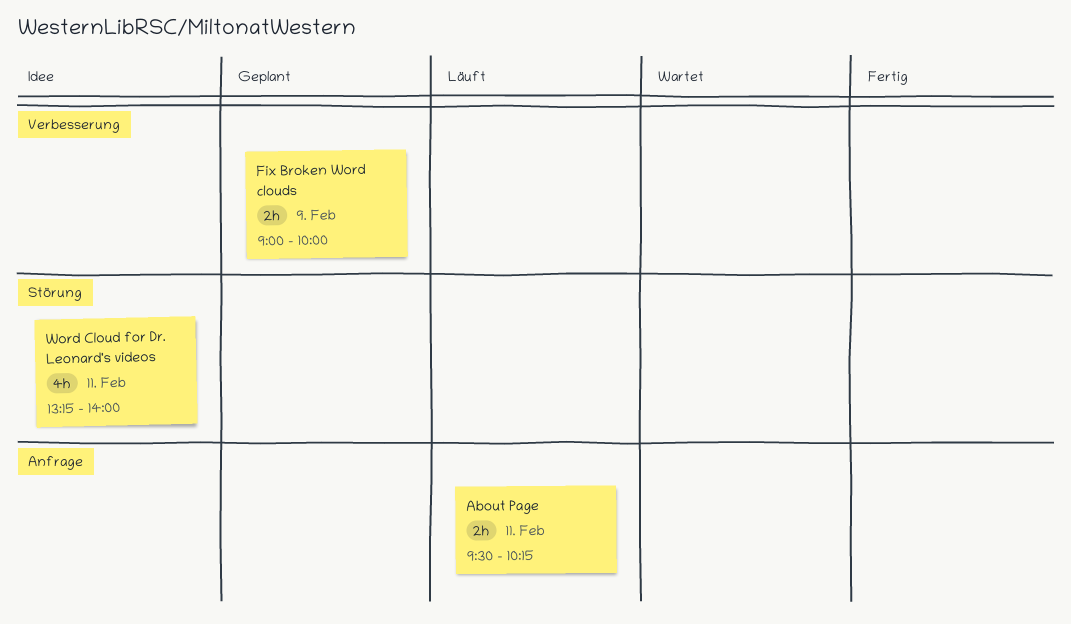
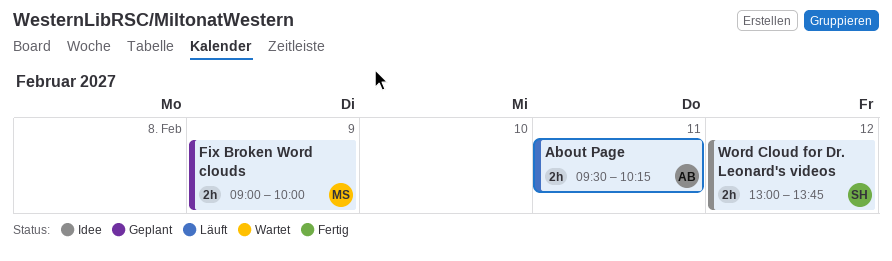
Word Cloud for Dr. Leonard's videos, estimate: 4h -> 2h
Word Cloud for Dr. Leonard's videos, day: Feb 11 -> Feb 12
Word Cloud for Dr. Leonard's videos, begins: 13:15 -> 13:00
Word Cloud for Dr. Leonard's videos, ends: 14:00 -> 13:45

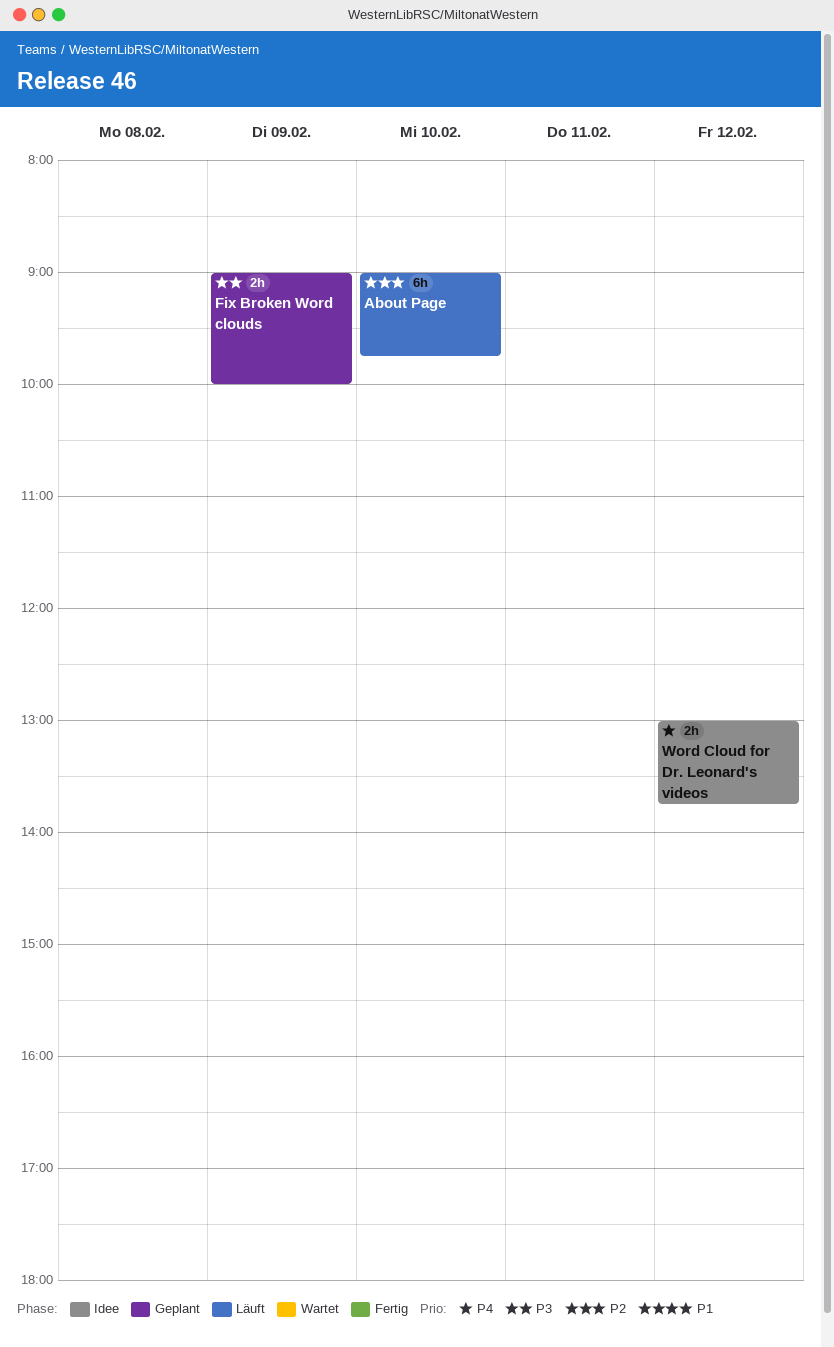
About Page, estimate: 2h -> 6h
About Page, day: Feb 11 -> Feb 10
About Page, begins: 09:30 -> 09:00
About Page, ends: 10:15 -> 09:45

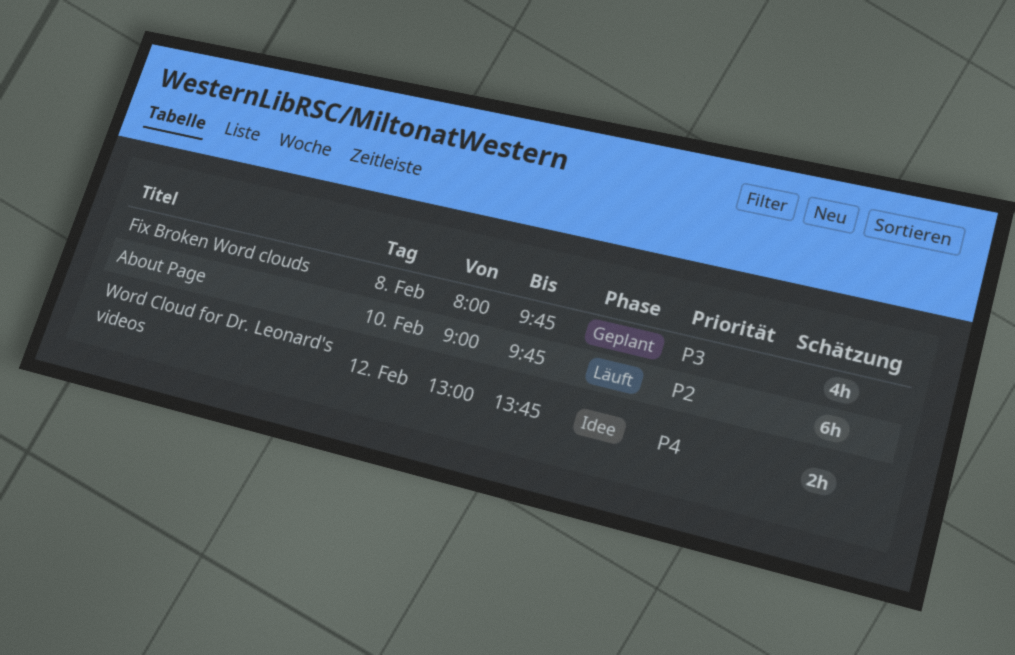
Fix Broken Word clouds, estimate: 2h -> 4h
Fix Broken Word clouds, day: Feb 9 -> Feb 8
Fix Broken Word clouds, begins: 09:00 -> 08:00
Fix Broken Word clouds, ends: 10:00 -> 09:45

